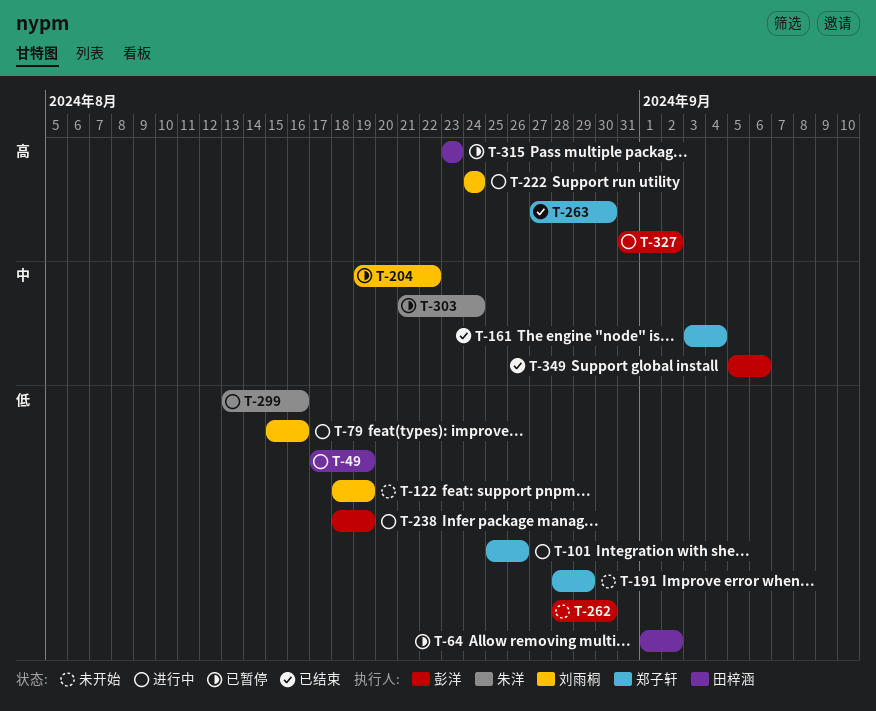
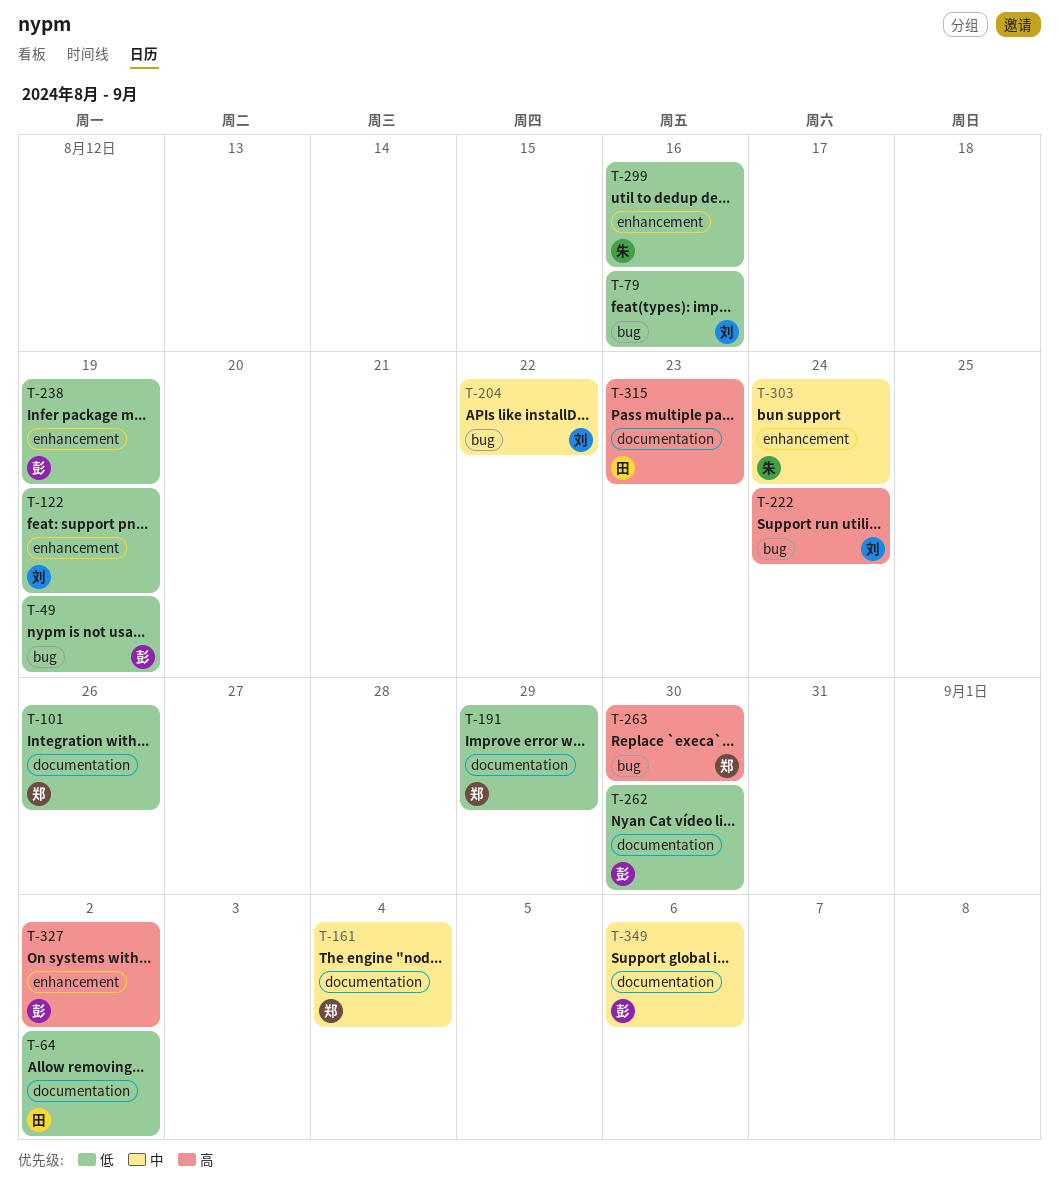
T-49, owner: 田梓涵 -> 彭洋

